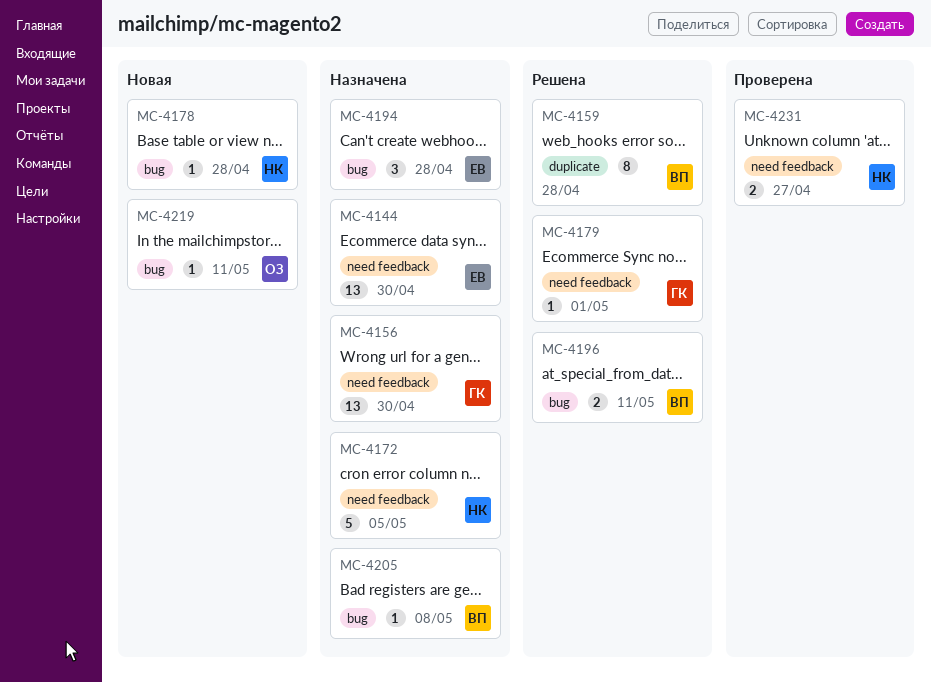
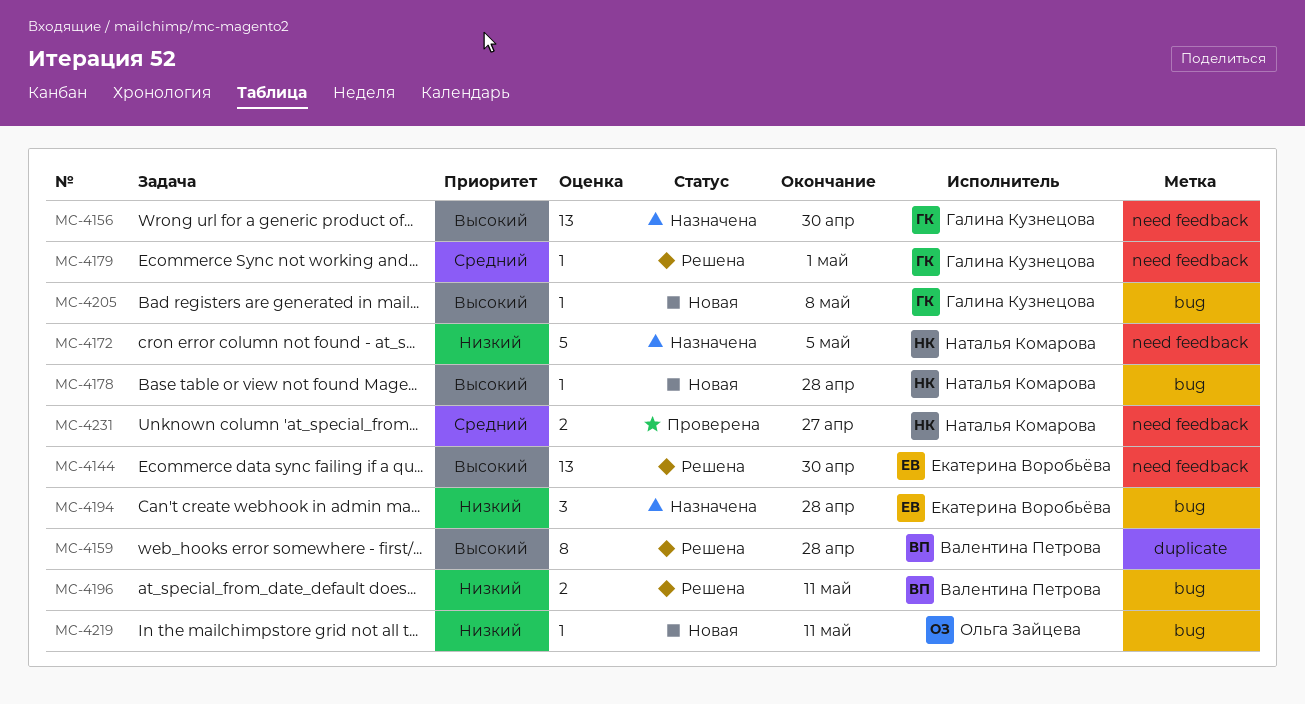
MC-4144, status: Назначена -> Решена
MC-4205, status: Назначена -> Новая
MC-4205, owner: Валентина Петрова -> Галина Кузнецова

